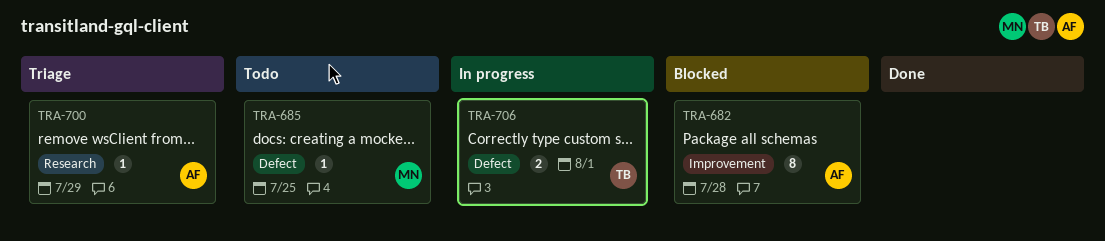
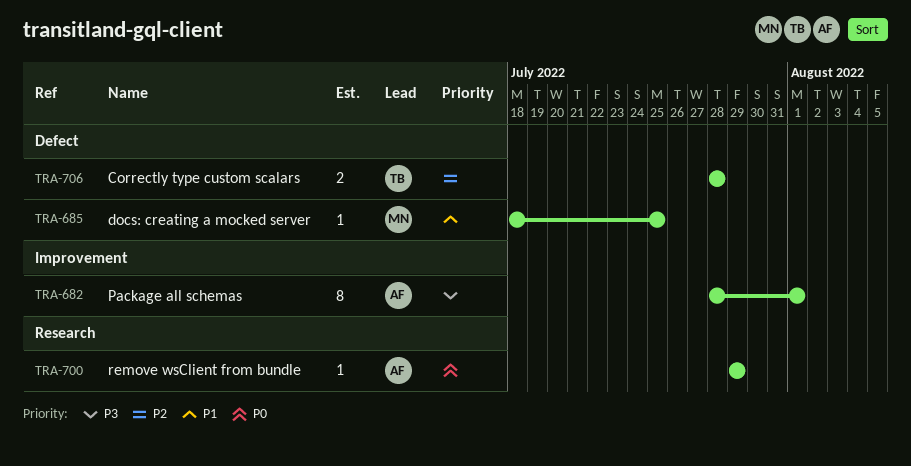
TRA-682, due: Jul 28 -> Aug 1
TRA-706, due: Aug 1 -> Jul 28

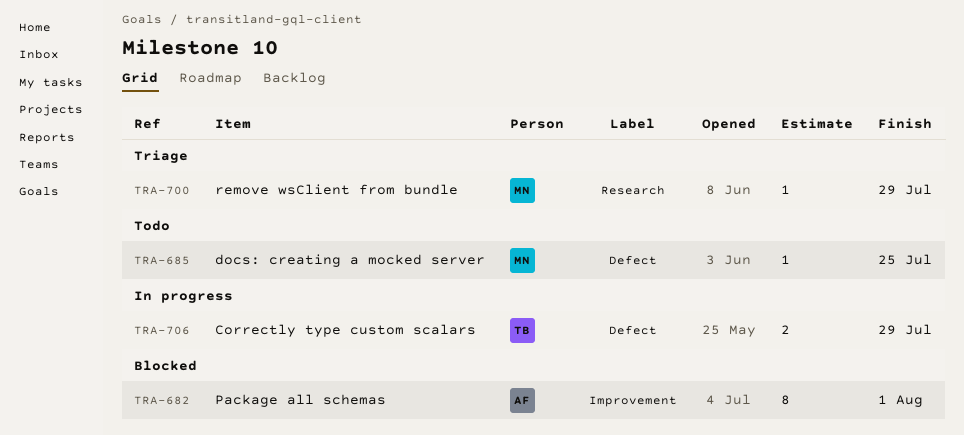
TRA-700, owner: AF -> MN
TRA-706, due: Jul 28 -> Jul 29

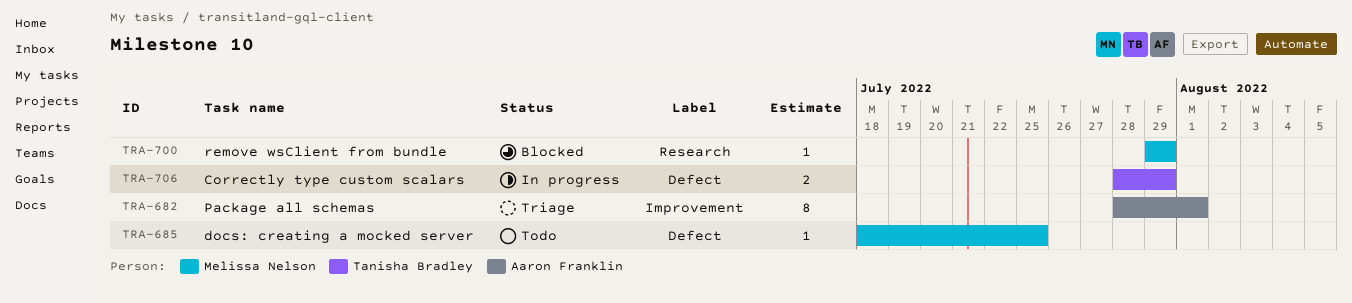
TRA-682, status: Blocked -> Triage
TRA-700, status: Triage -> Blocked

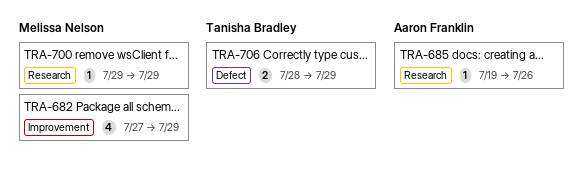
TRA-682, owner: Aaron Franklin -> Melissa Nelson
TRA-682, estimate: 8 -> 4
TRA-682, start: Jul 28 -> Jul 27
TRA-682, due: Aug 1 -> Jul 29
TRA-685, owner: Melissa Nelson -> Aaron Franklin
TRA-685, label: Defect -> Research
TRA-685, start: Jul 18 -> Jul 19
TRA-685, due: Jul 25 -> Jul 26

